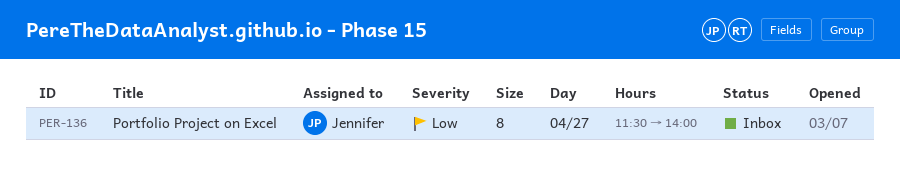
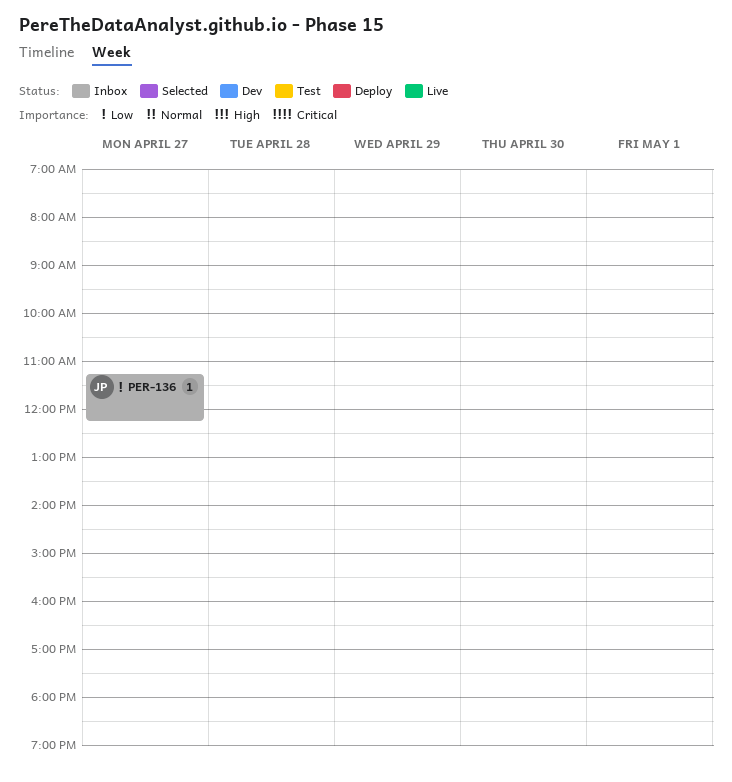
PER-136, estimate: 8 -> 1
PER-136, begins: 11:30 -> 11:15
PER-136, ends: 14:00 -> 12:15

